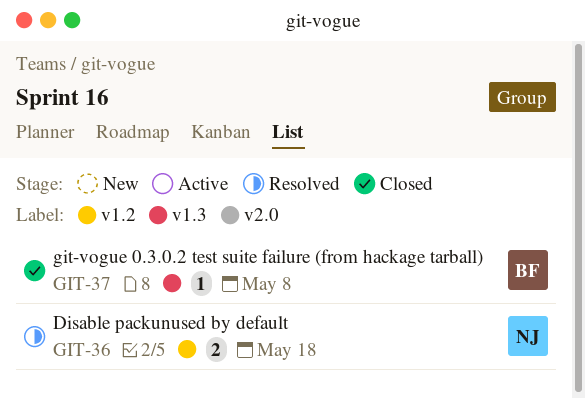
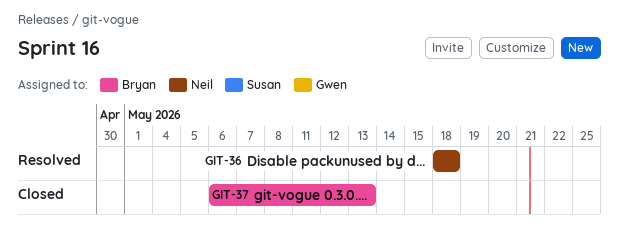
GIT-37, due: May 8 -> May 13

